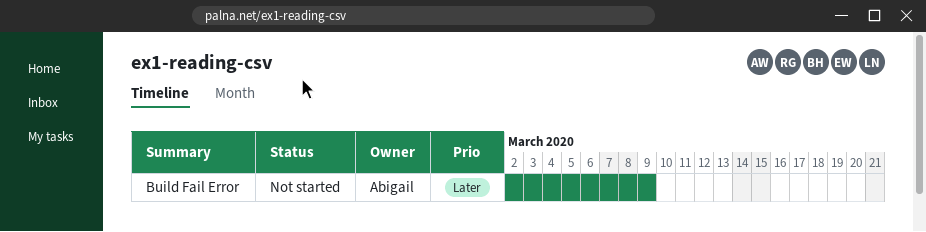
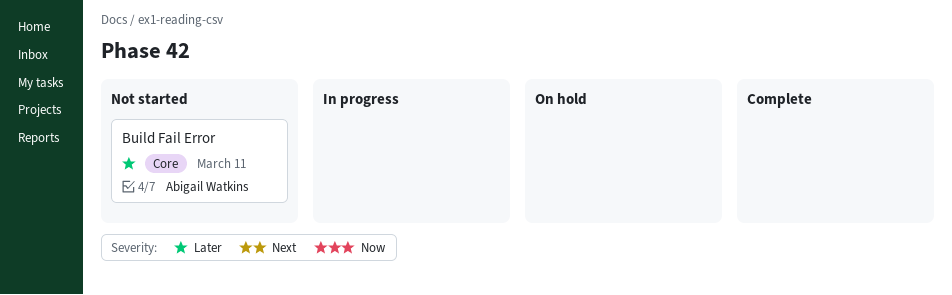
Build Fail Error, due: Mar 9 -> Mar 11

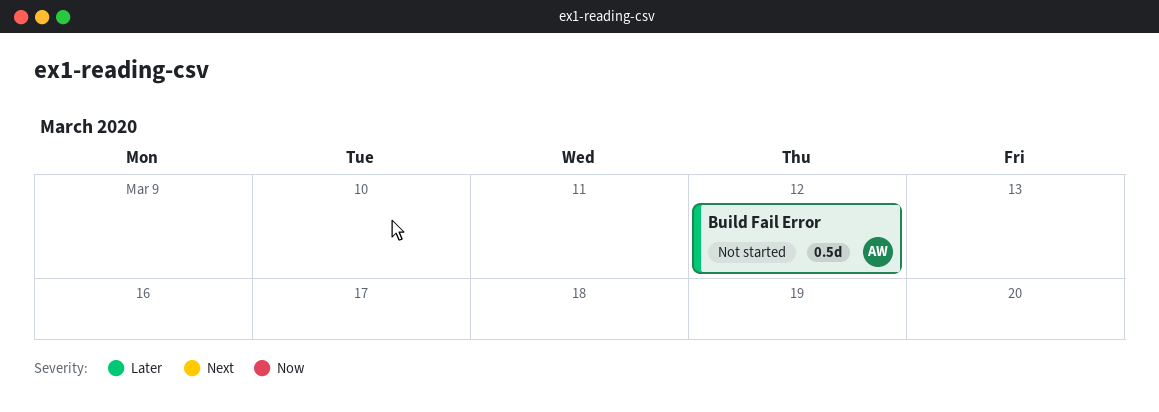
Build Fail Error, due: Mar 11 -> Mar 12

